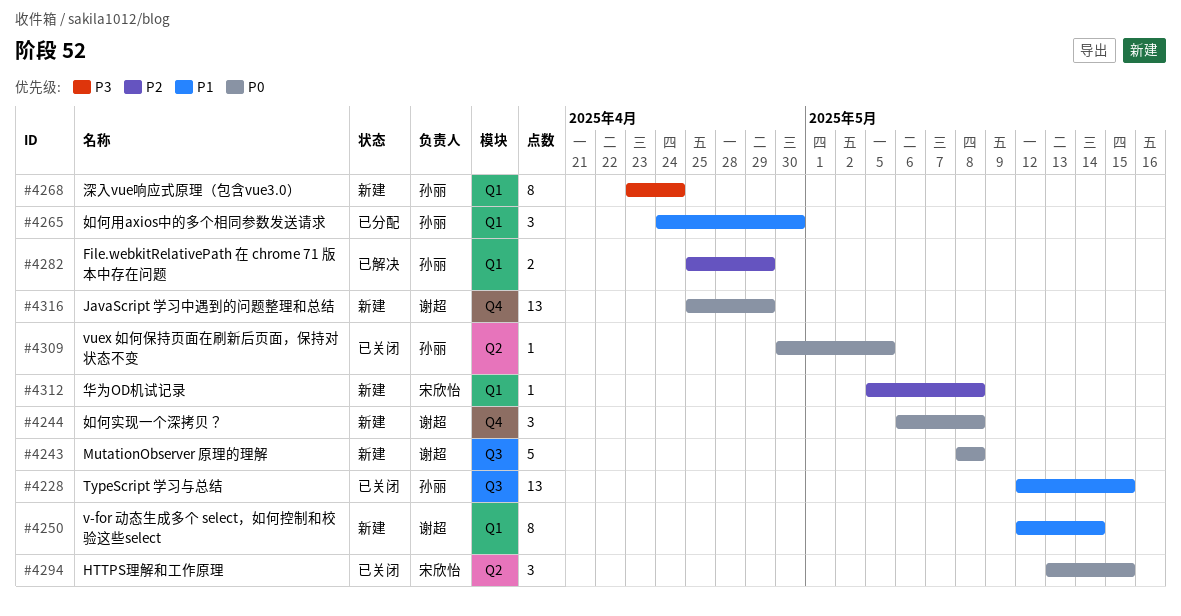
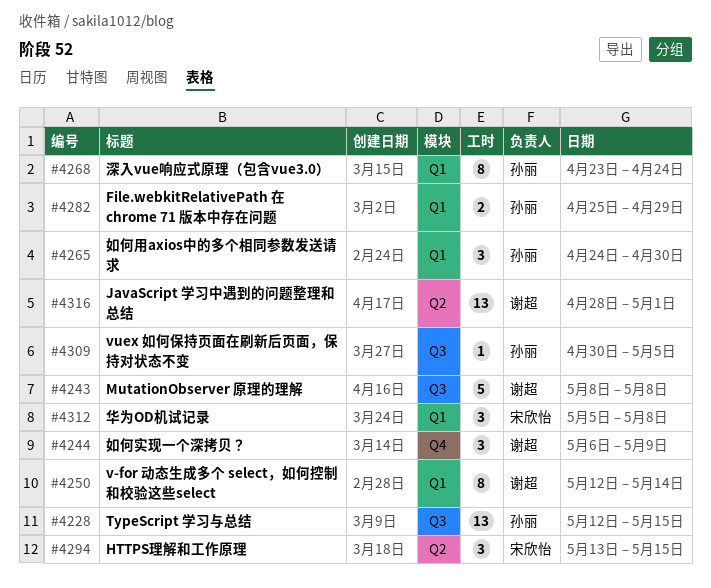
#4244, due: May 8 -> May 9
#4309, label: Q2 -> Q3
#4312, estimate: 1 -> 3
#4316, label: Q4 -> Q2
#4316, start: Apr 25 -> Apr 28
#4316, due: Apr 29 -> May 1

